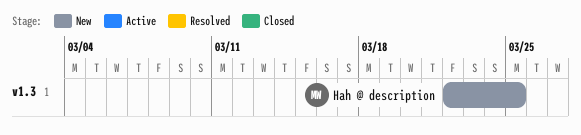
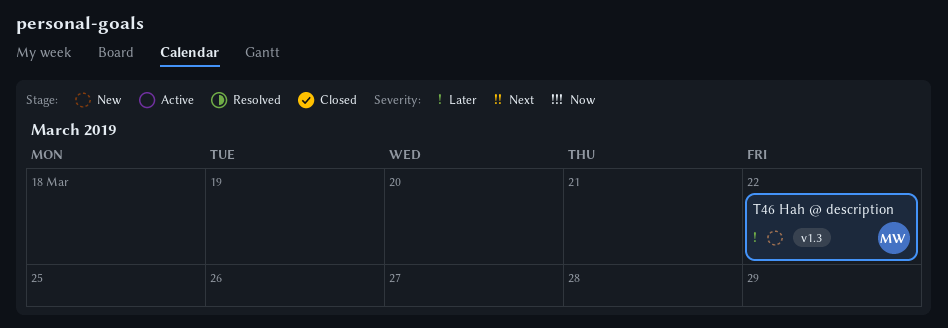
Hah @ description, due: Mar 25 -> Mar 22

